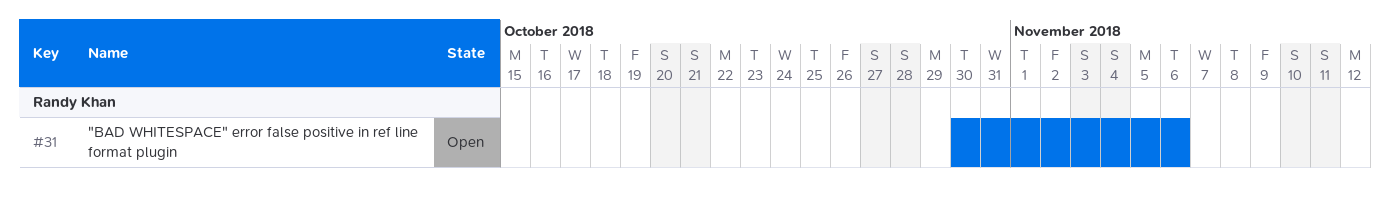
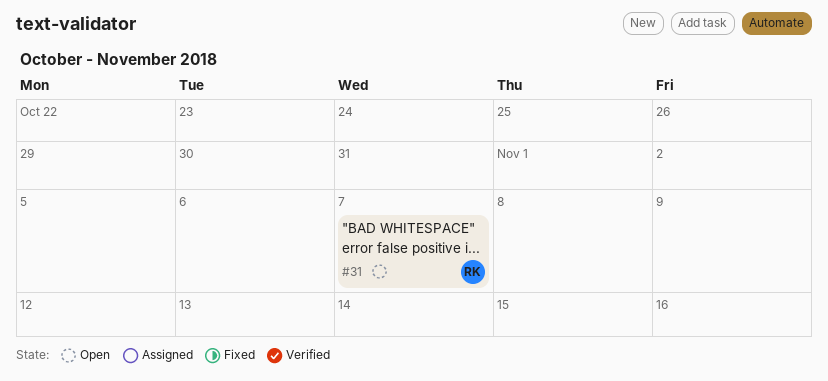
#31, due: Nov 6 -> Nov 7

